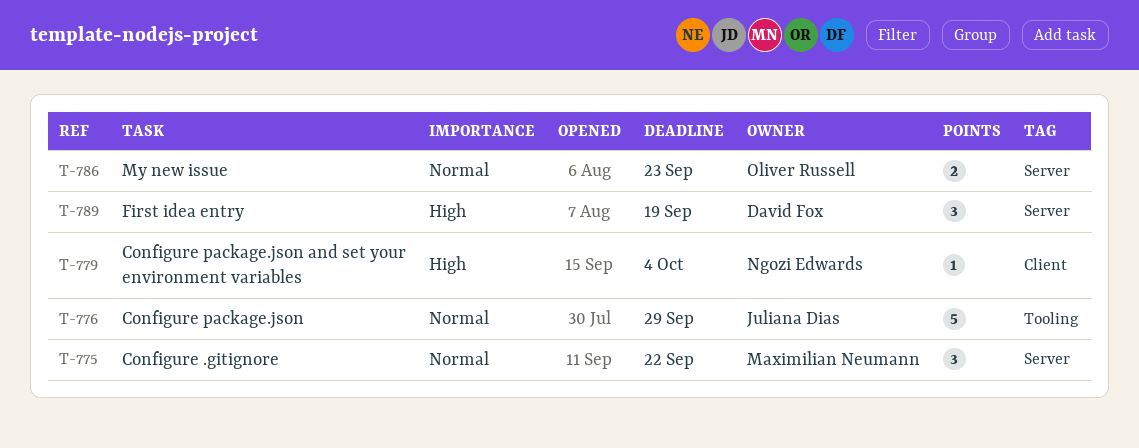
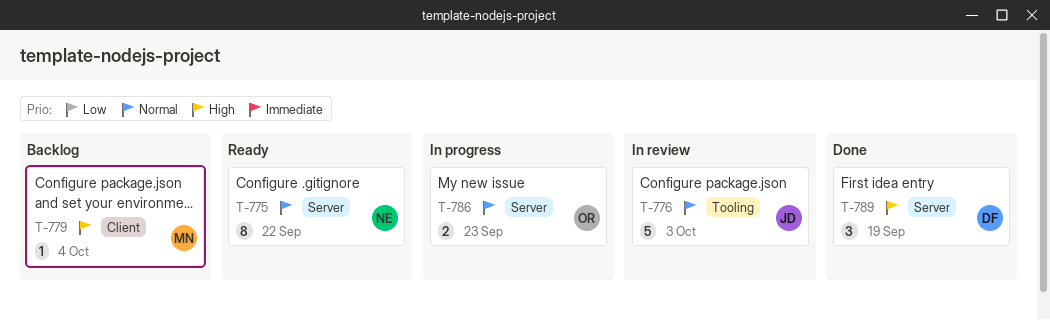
T-775, owner: Maximilian Neumann -> Ngozi Edwards
T-775, estimate: 3 -> 8
T-776, due: Sep 29 -> Oct 3
T-779, owner: Ngozi Edwards -> Maximilian Neumann

